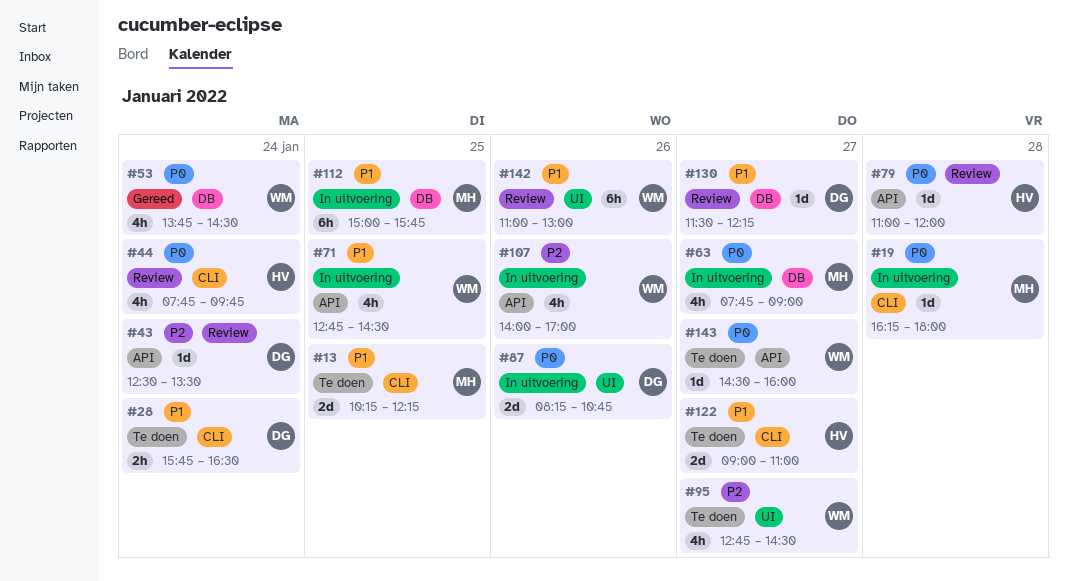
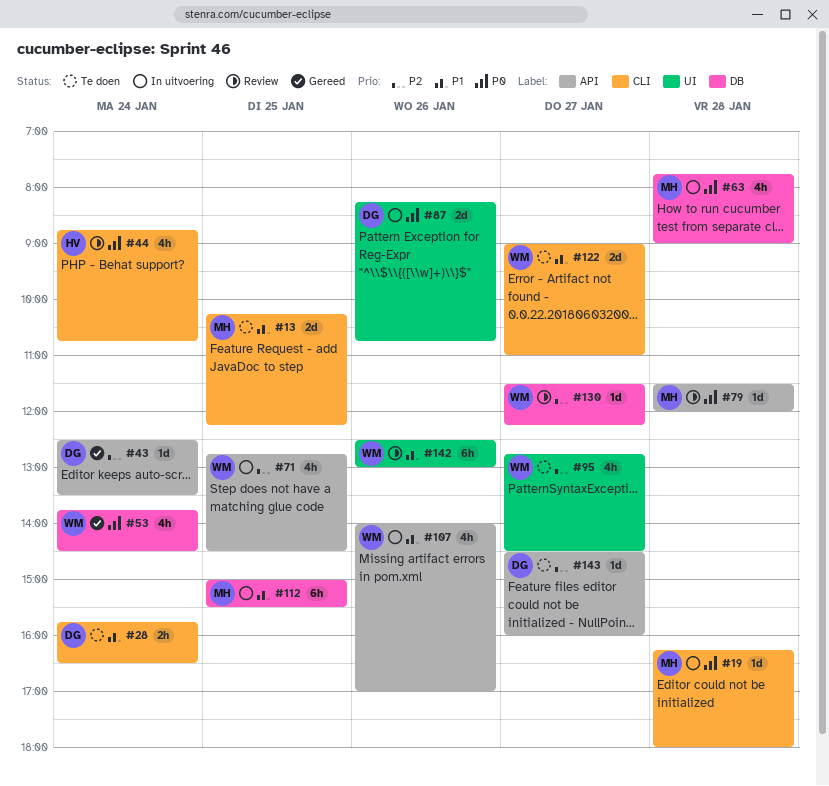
#43, status: Review -> Gereed
#44, begins: 07:45 -> 08:45
#44, ends: 09:45 -> 10:45
#63, day: Jan 27 -> Jan 28
#71, priority: P1 -> P2
#79, owner: HV -> MH
#79, begins: 11:00 -> 11:30
#107, priority: P2 -> P1
#112, ends: 15:45 -> 15:30
#122, owner: HV -> WM
#130, owner: DG -> WM
#130, priority: P1 -> P2
#142, begins: 11:00 -> 12:30
#143, owner: WM -> DG
#143, priority: P0 -> P2

